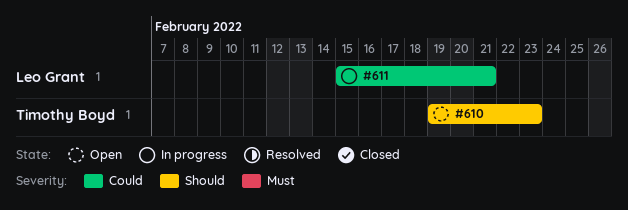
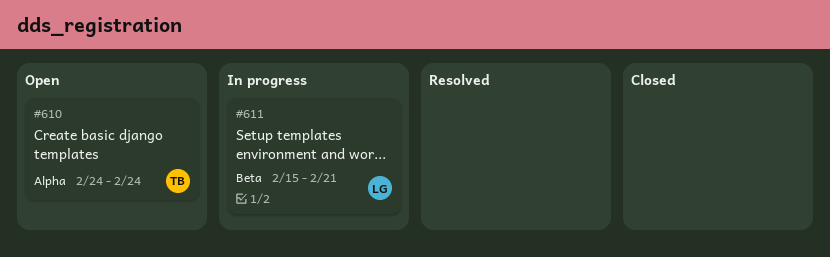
#610, start: Feb 19 -> Feb 24
#610, due: Feb 23 -> Feb 24

